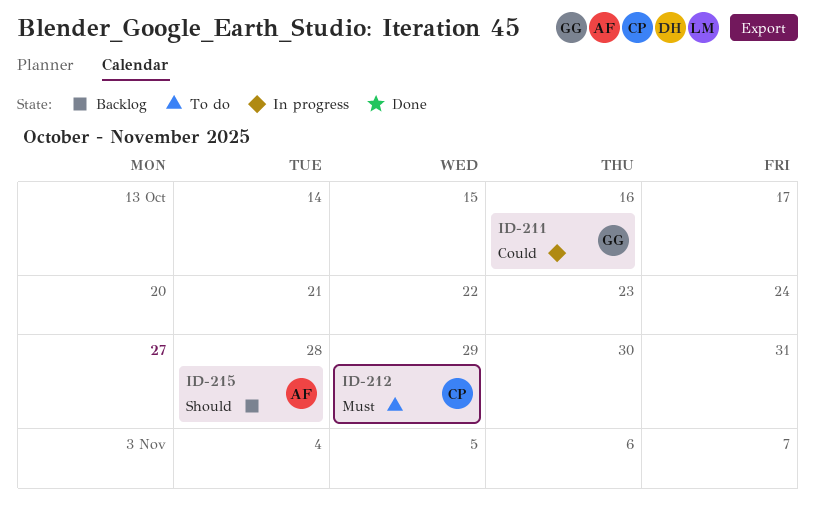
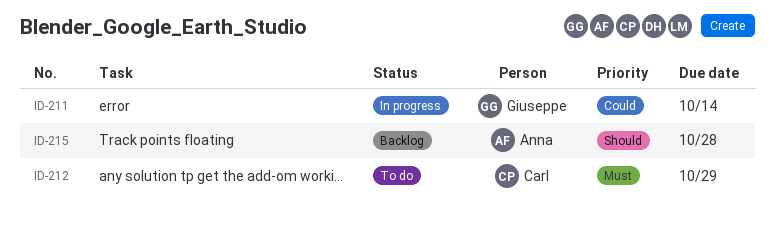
ID-211, due: Oct 16 -> Oct 14

